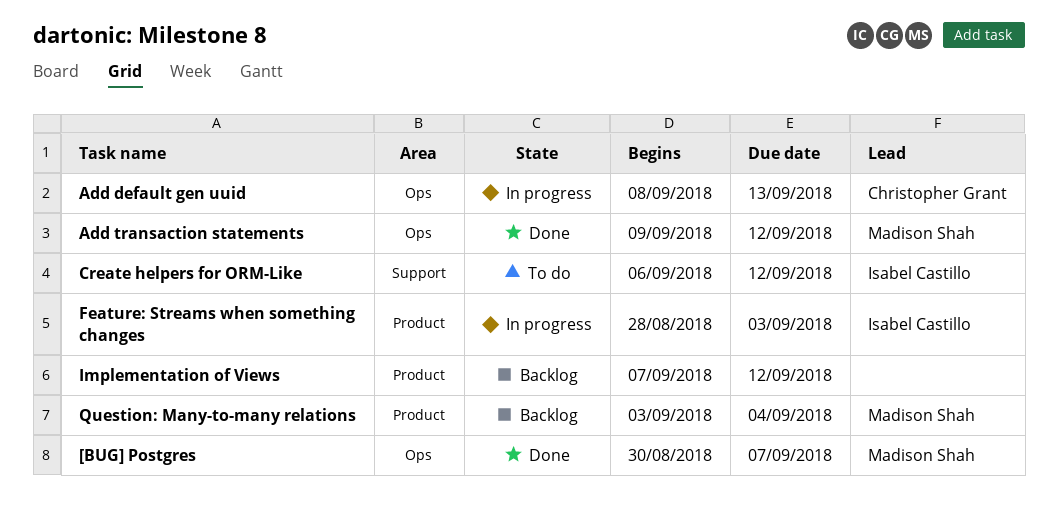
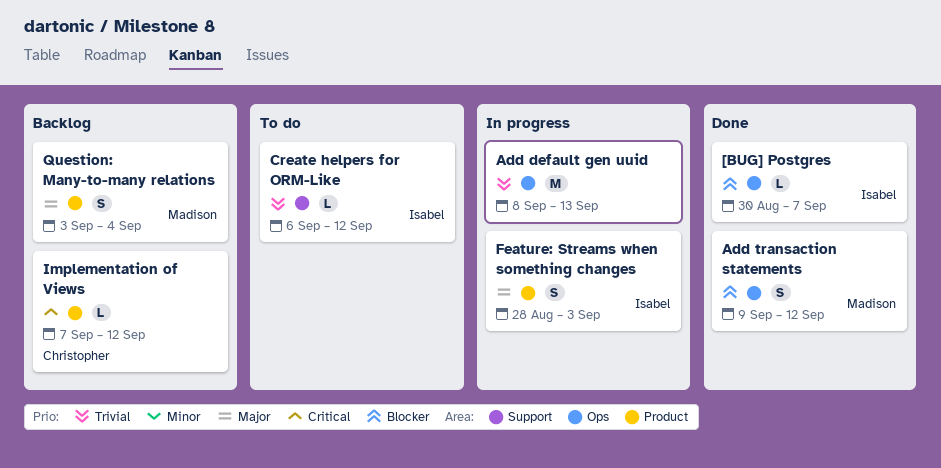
[BUG] Postgres, owner: Madison Shah -> Isabel Castillo
Add default gen uuid, owner: Christopher Grant -> none
Implementation of Views, owner: none -> Christopher Grant

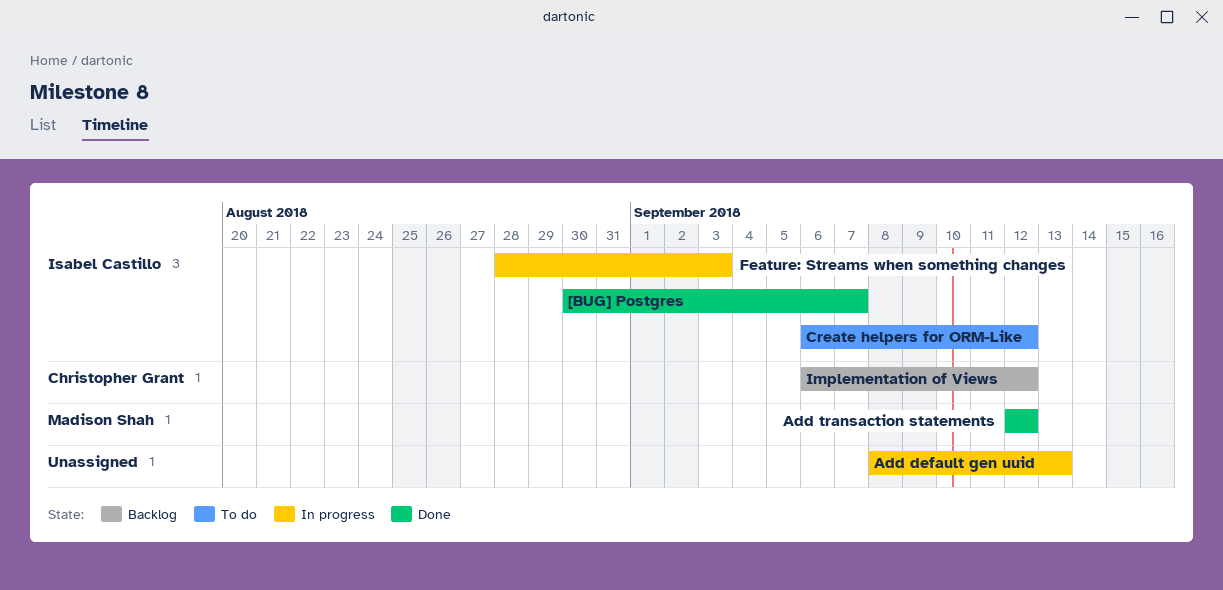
Add transaction statements, start: Sep 9 -> Sep 12
Implementation of Views, start: Sep 7 -> Sep 6
Question: Many-to-many relations: present -> none

